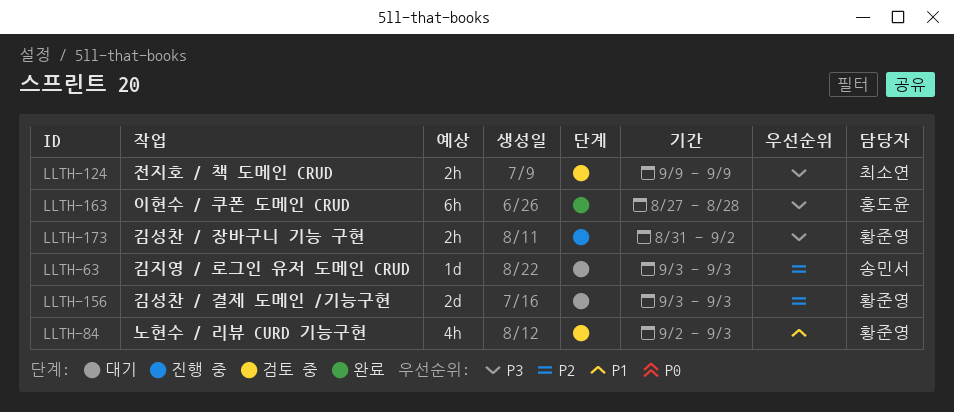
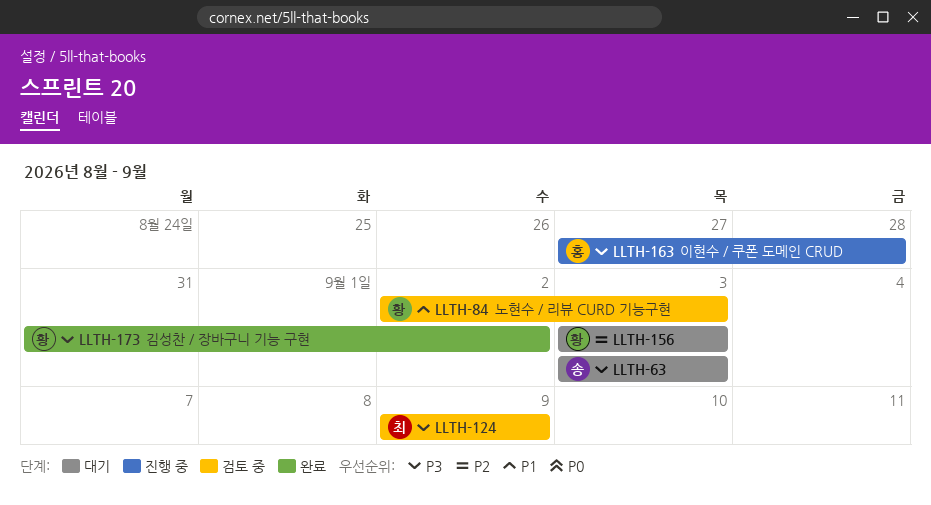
LLTH-63, priority: P2 -> P3
LLTH-163, status: 완료 -> 진행 중
LLTH-173, status: 진행 중 -> 완료

